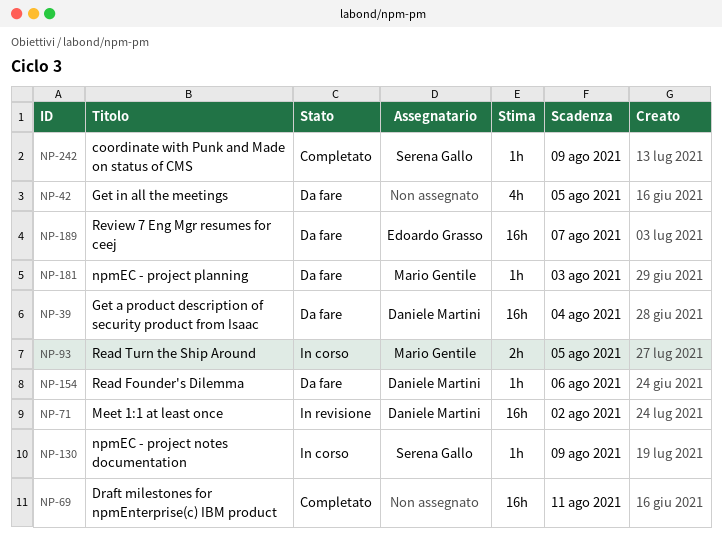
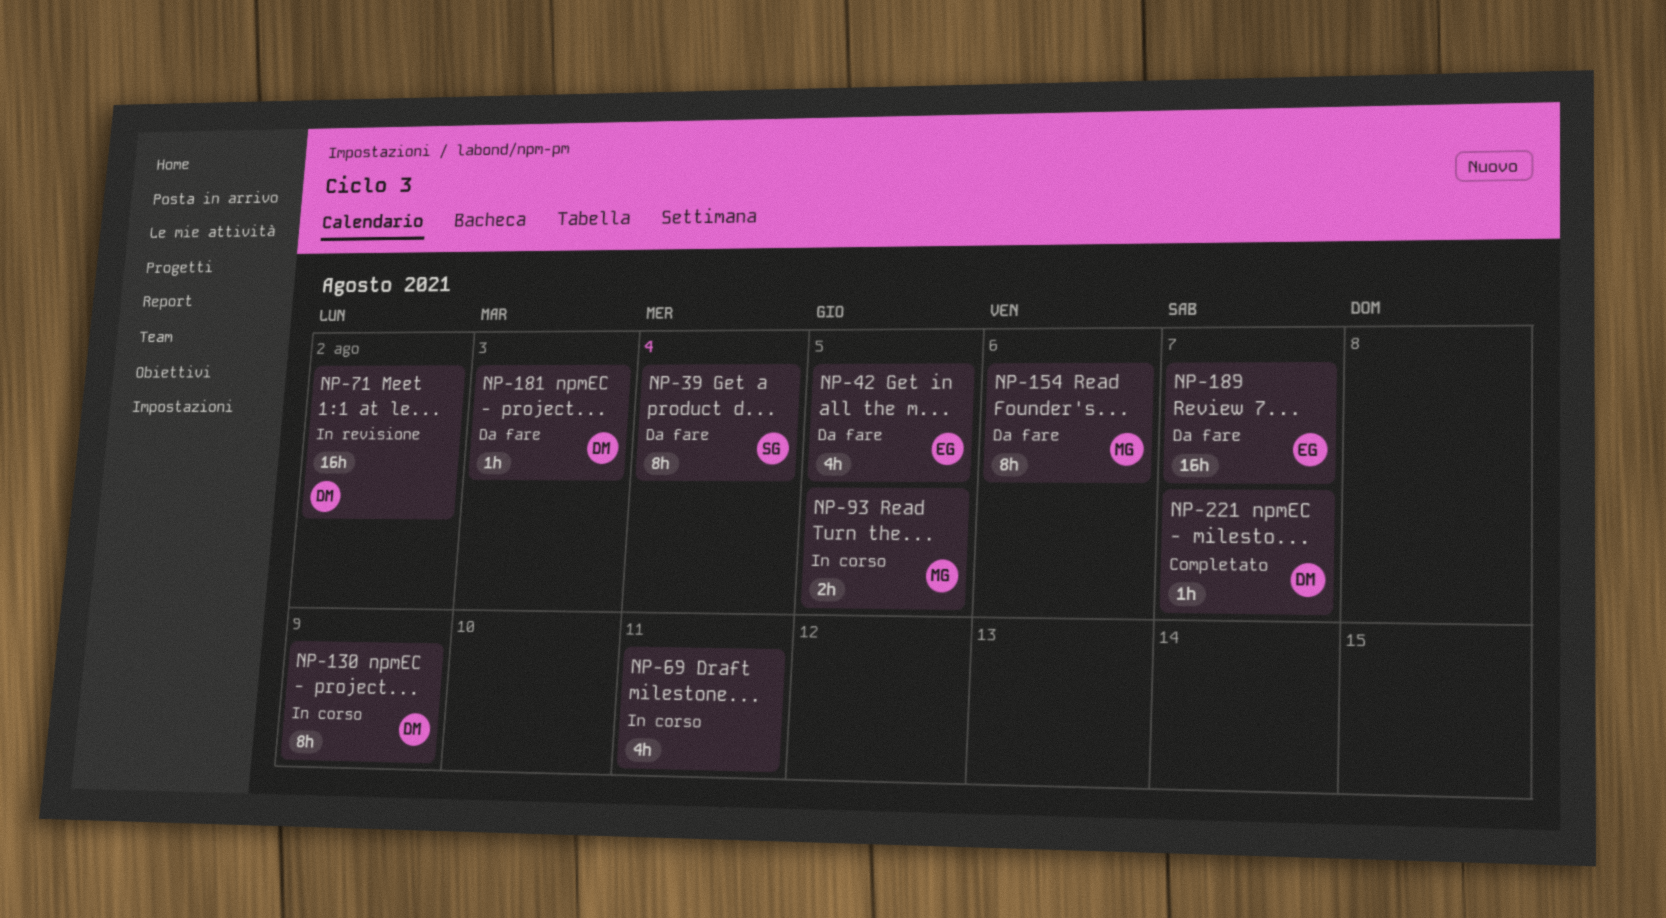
NP-39, owner: Daniele Martini -> Serena Gallo
NP-39, estimate: 16h -> 8h
NP-42, owner: none -> Edoardo Grasso
NP-69, status: Completato -> In corso
NP-69, estimate: 16h -> 4h
NP-130, owner: Serena Gallo -> Daniele Martini
NP-130, estimate: 1h -> 8h
NP-154, owner: Daniele Martini -> Mario Gentile
NP-154, estimate: 1h -> 8h
NP-181, owner: Mario Gentile -> Daniele Martini
NP-221: none -> present
NP-242: present -> none

